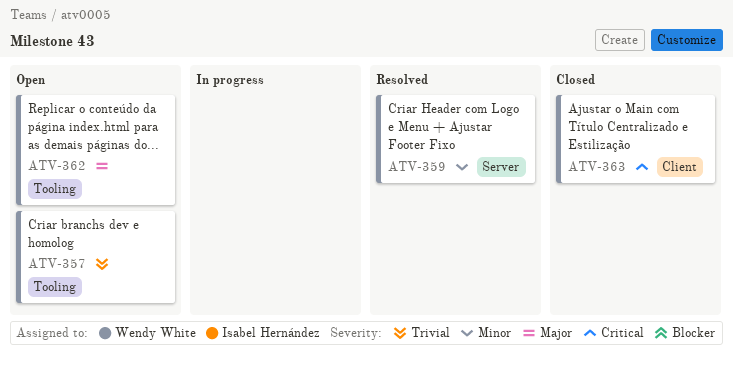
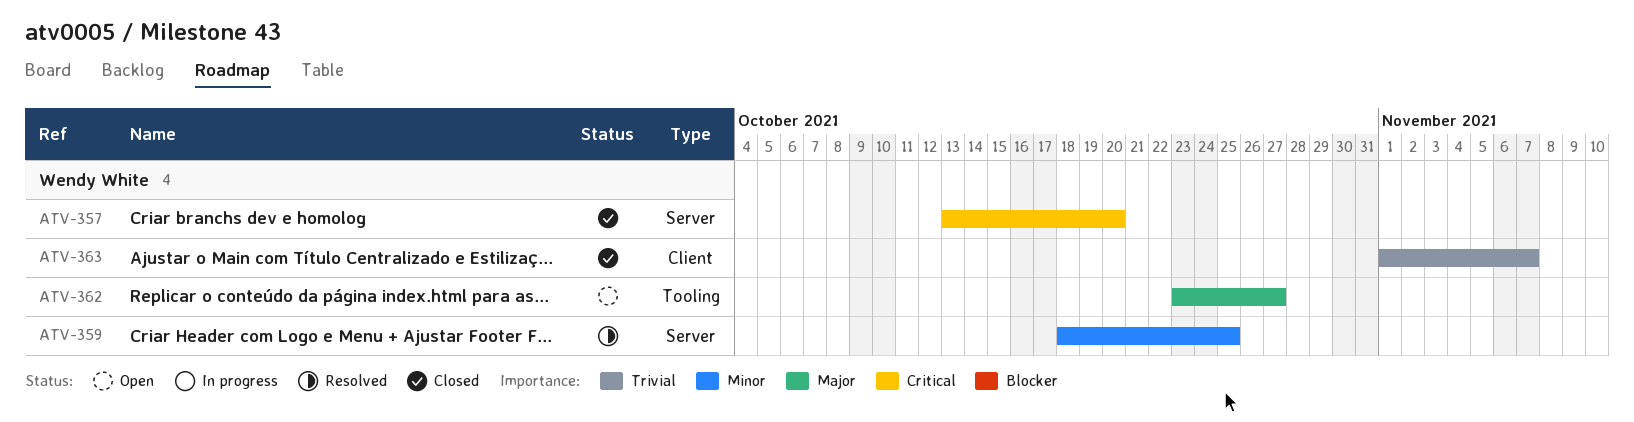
ATV-357, status: Open -> Closed
ATV-357, priority: Trivial -> Critical
ATV-357, label: Tooling -> Server
ATV-363, priority: Critical -> Trivial

